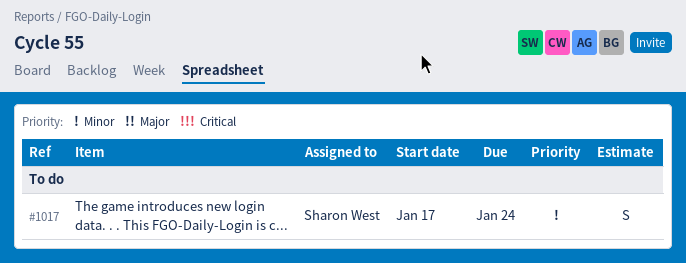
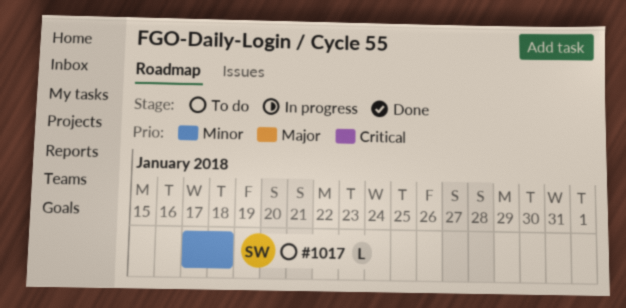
#1017, estimate: S -> L
#1017, due: Jan 24 -> Jan 18

